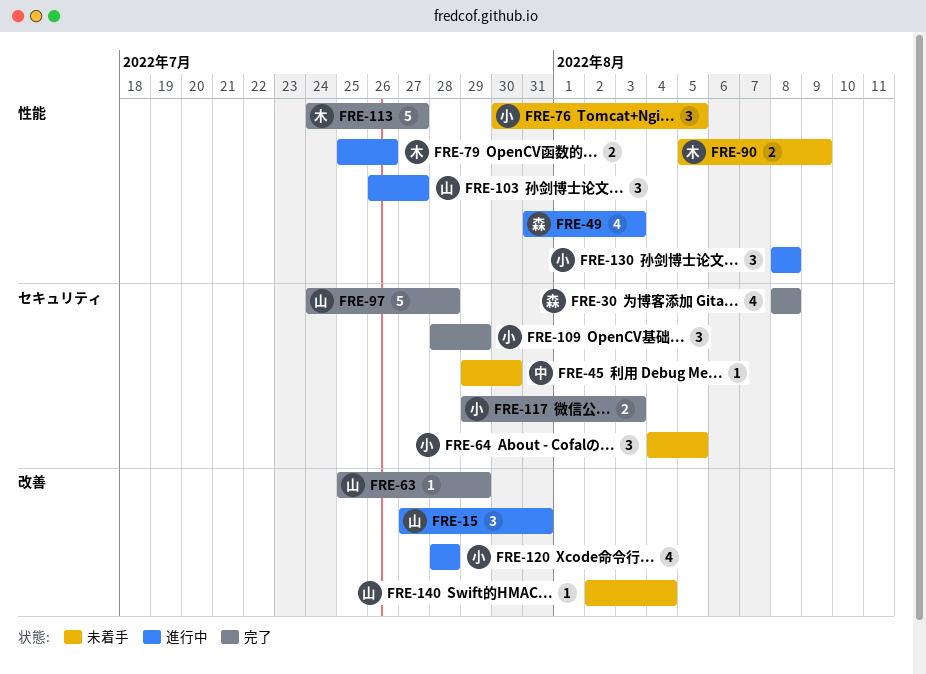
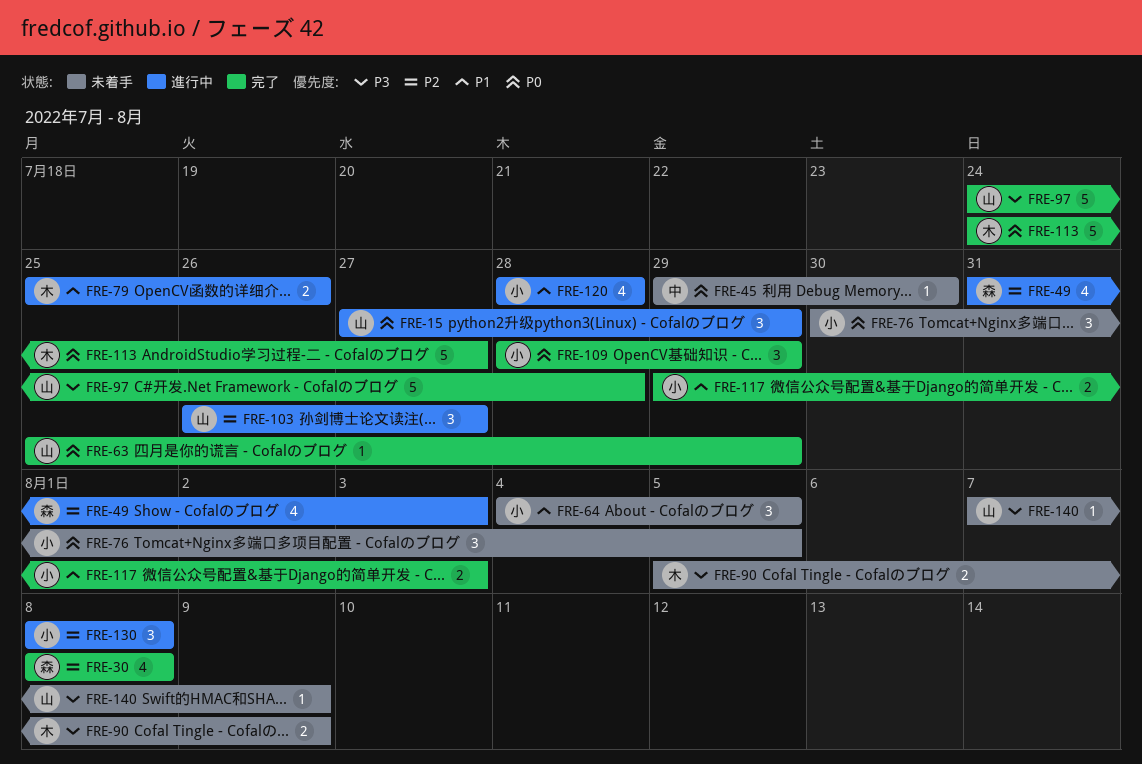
FRE-15, due: Jul 31 -> Jul 29
FRE-140, start: Aug 2 -> Aug 7
FRE-140, due: Aug 4 -> Aug 9

